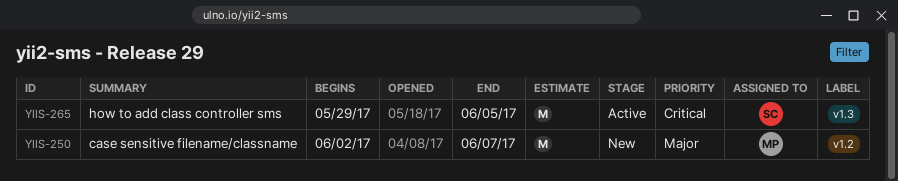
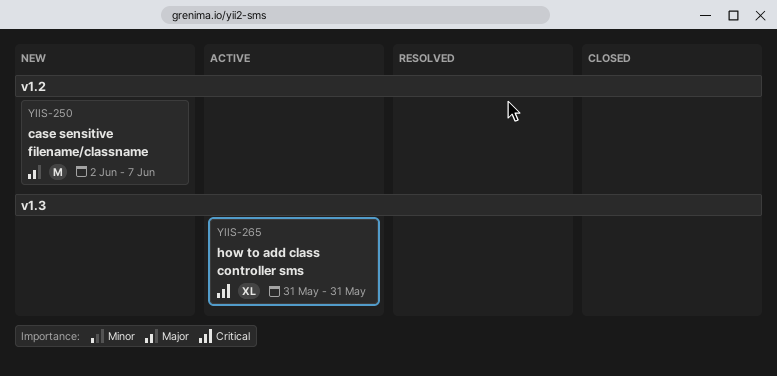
YIIS-265, estimate: M -> XL
YIIS-265, start: May 29 -> May 31
YIIS-265, due: Jun 5 -> May 31

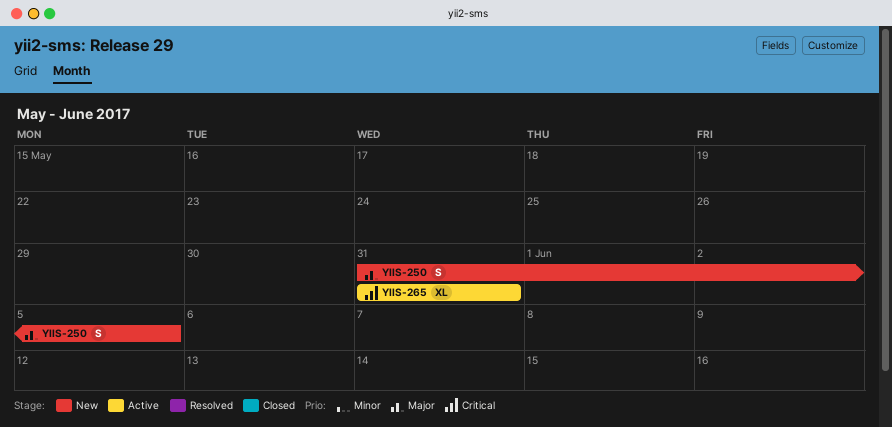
YIIS-250, estimate: M -> S
YIIS-250, start: Jun 2 -> May 31
YIIS-250, due: Jun 7 -> Jun 5

